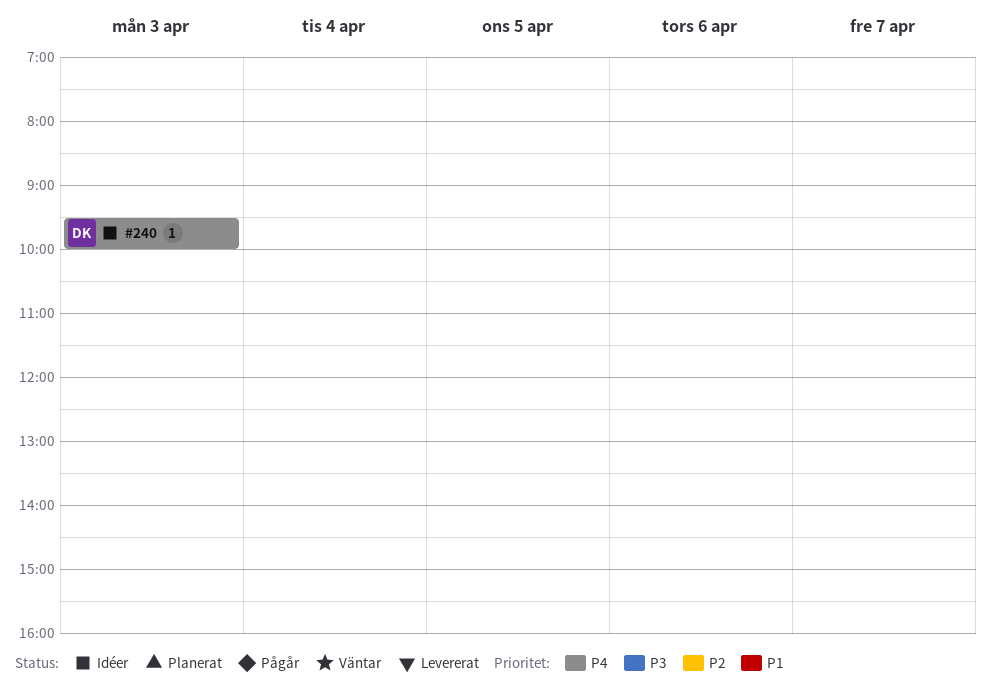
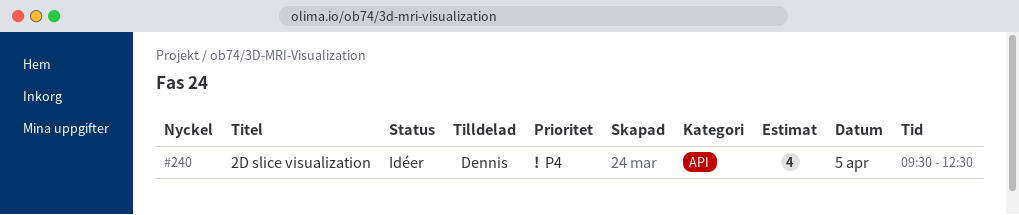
#240, estimate: 1 -> 4
#240, day: Apr 3 -> Apr 5
#240, ends: 10:00 -> 12:30

